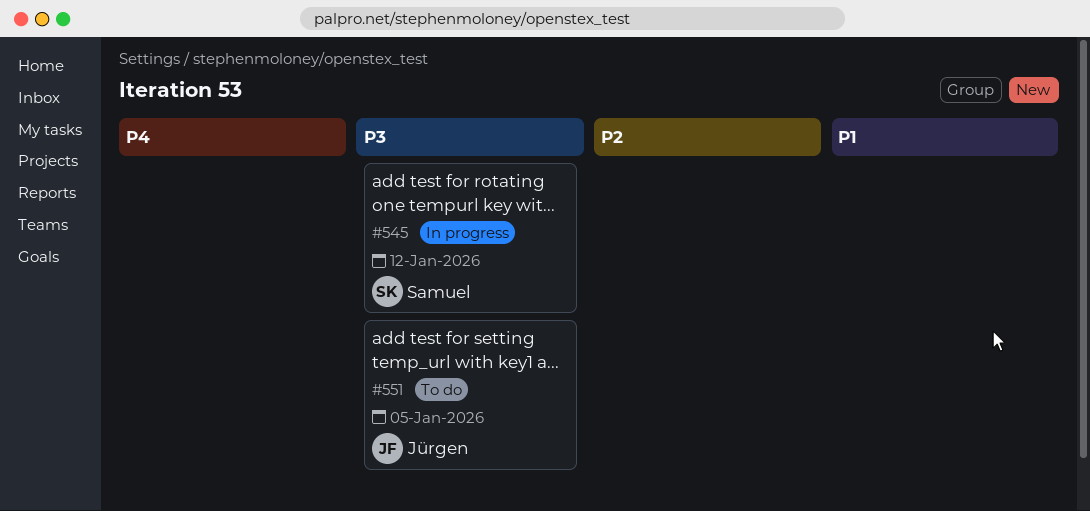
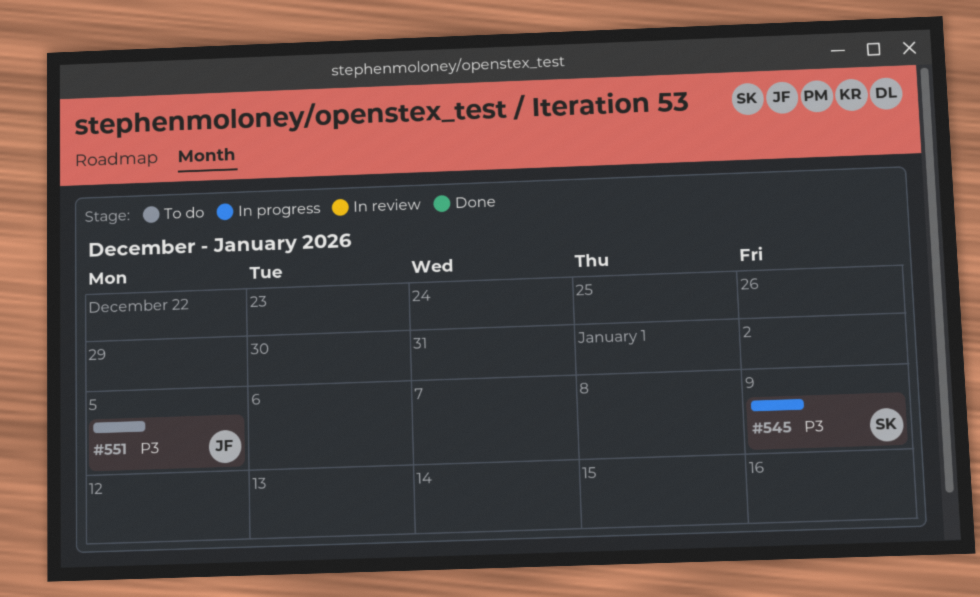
#545, due: Jan 12 -> Jan 9

